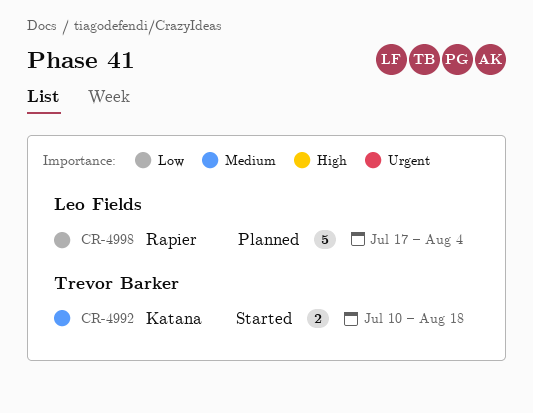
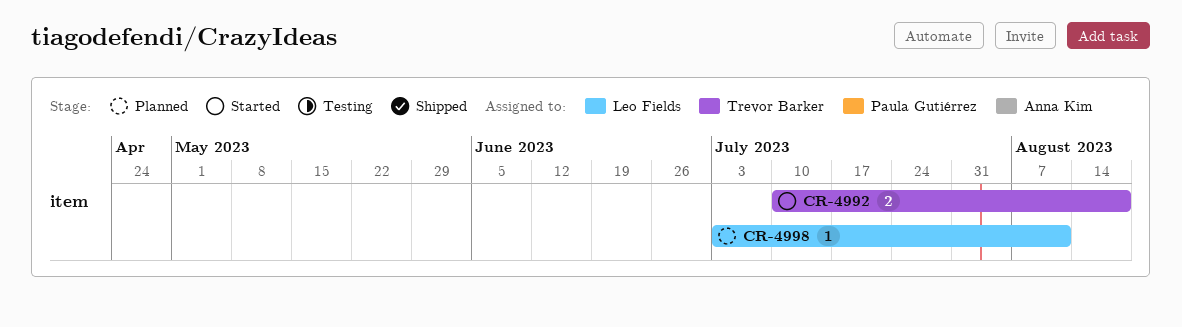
CR-4998, estimate: 5 -> 1
CR-4998, start: Jul 17 -> Jul 3
CR-4998, due: Aug 4 -> Aug 11

